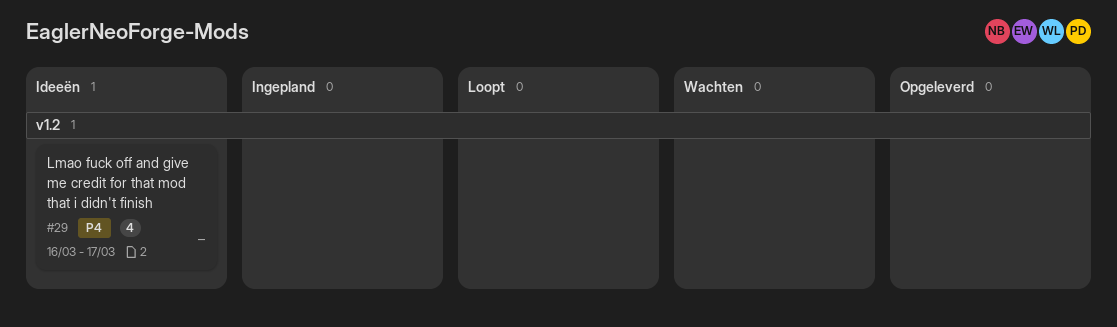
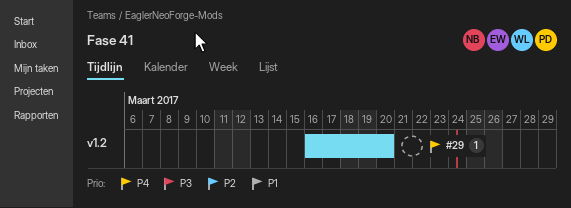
#29, estimate: 4 -> 1
#29, due: Mar 17 -> Mar 20

